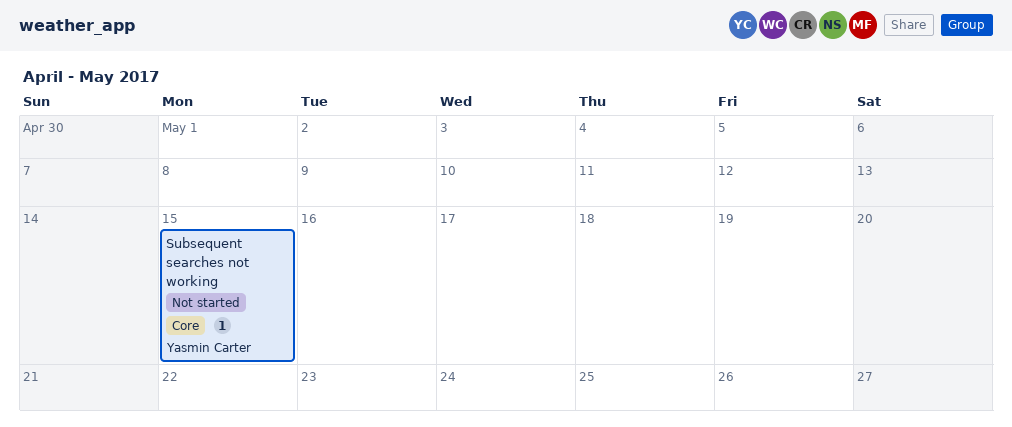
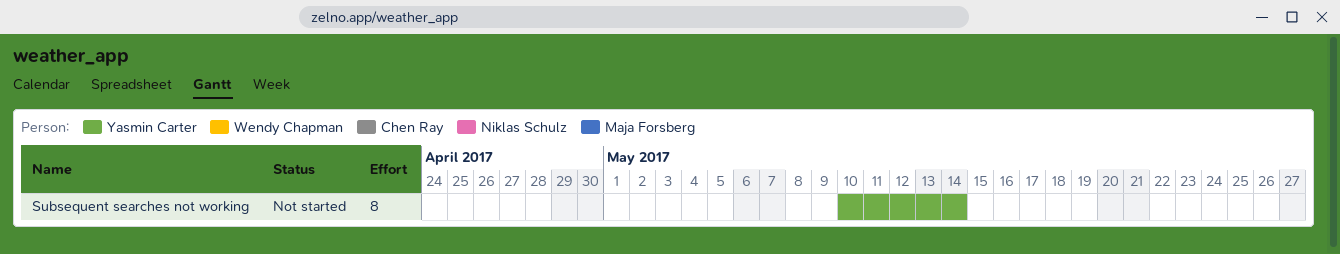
Subsequent searches not working, estimate: 1 -> 8
Subsequent searches not working, due: May 15 -> May 14

